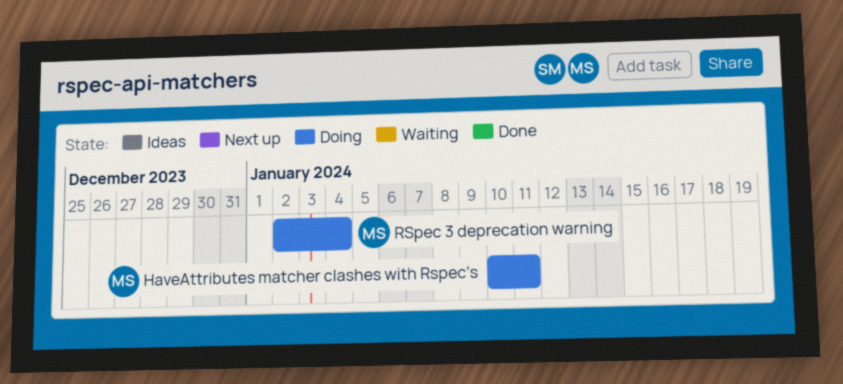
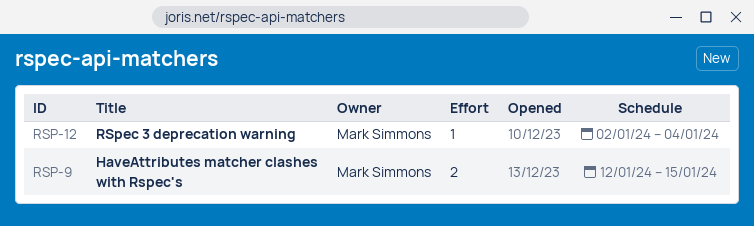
HaveAttributes matcher clashes with Rspec's, start: Jan 10 -> Jan 12
HaveAttributes matcher clashes with Rspec's, due: Jan 11 -> Jan 15

